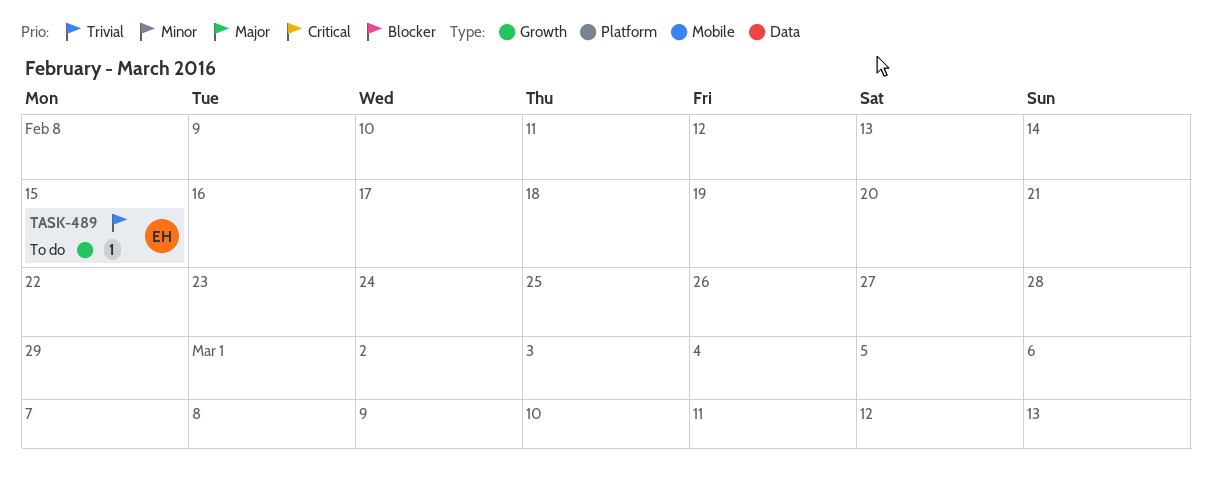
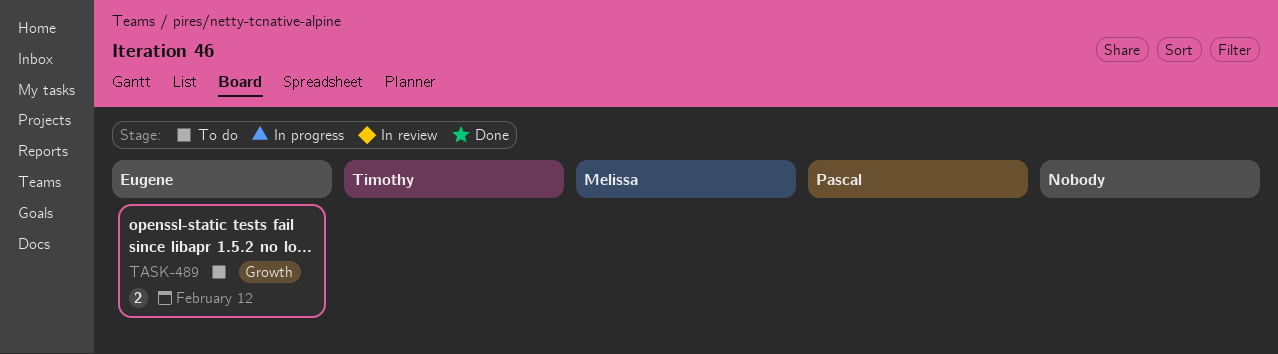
TASK-489, estimate: 1 -> 2
TASK-489, due: Feb 15 -> Feb 12

